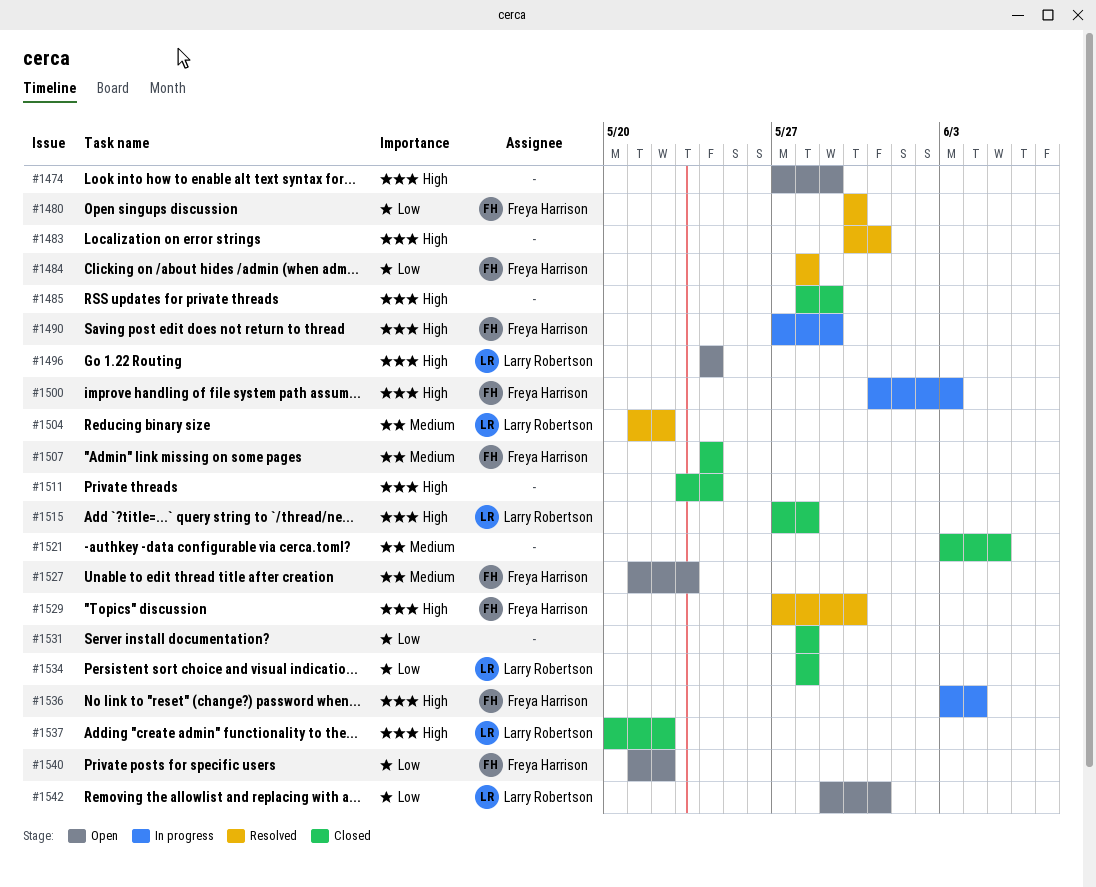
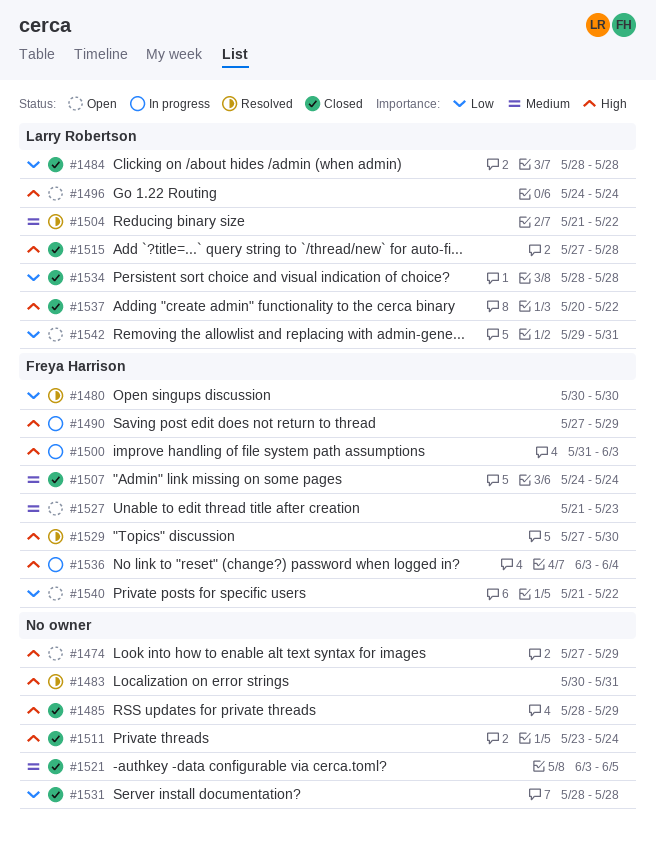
#1484, status: Resolved -> Closed
#1484, owner: Freya Harrison -> Larry Robertson

